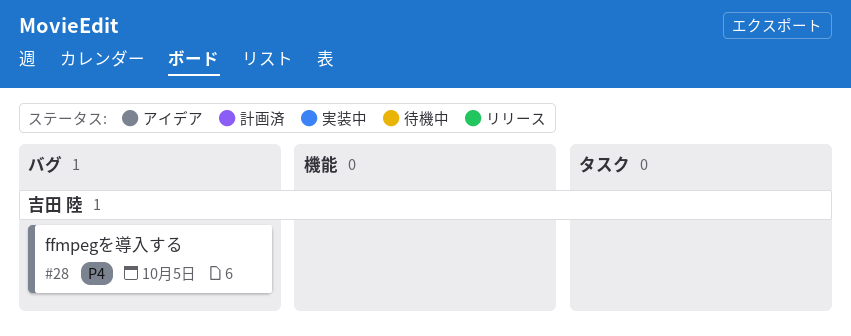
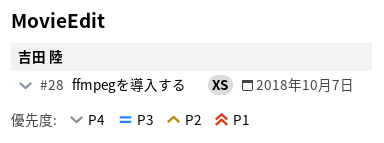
#28, due: Oct 5 -> Oct 7

